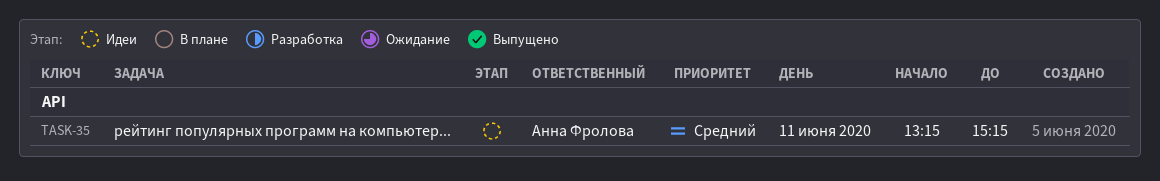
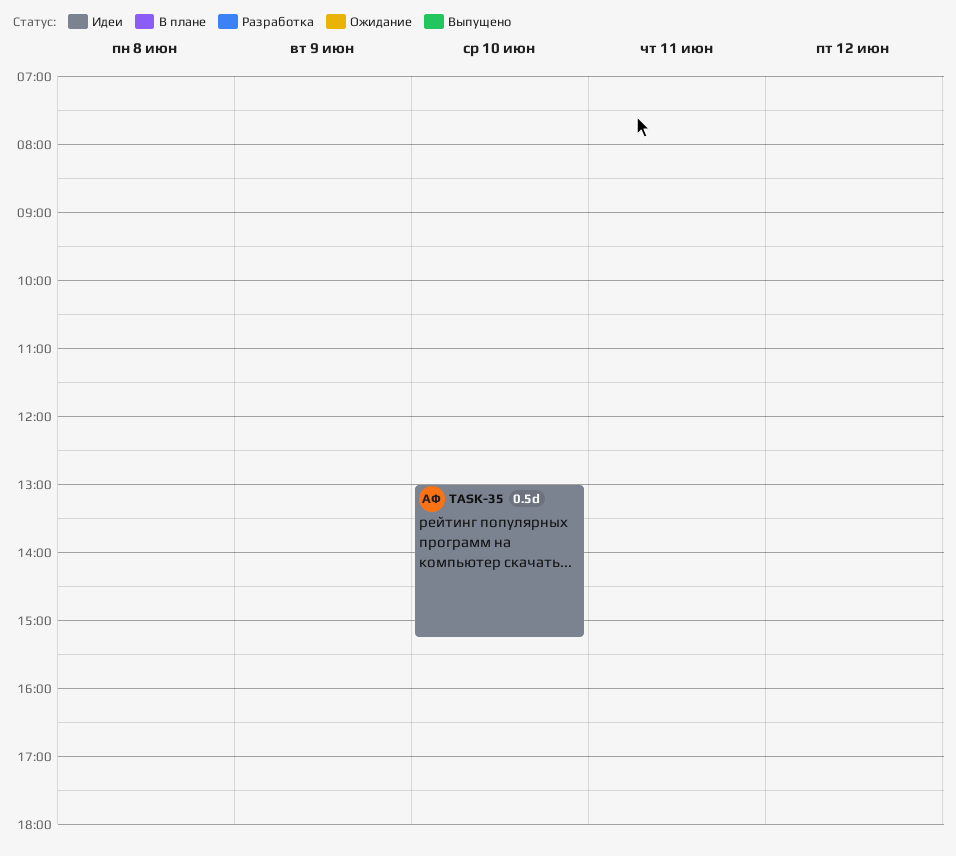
TASK-35, day: Jun 11 -> Jun 10
TASK-35, begins: 13:15 -> 13:00

